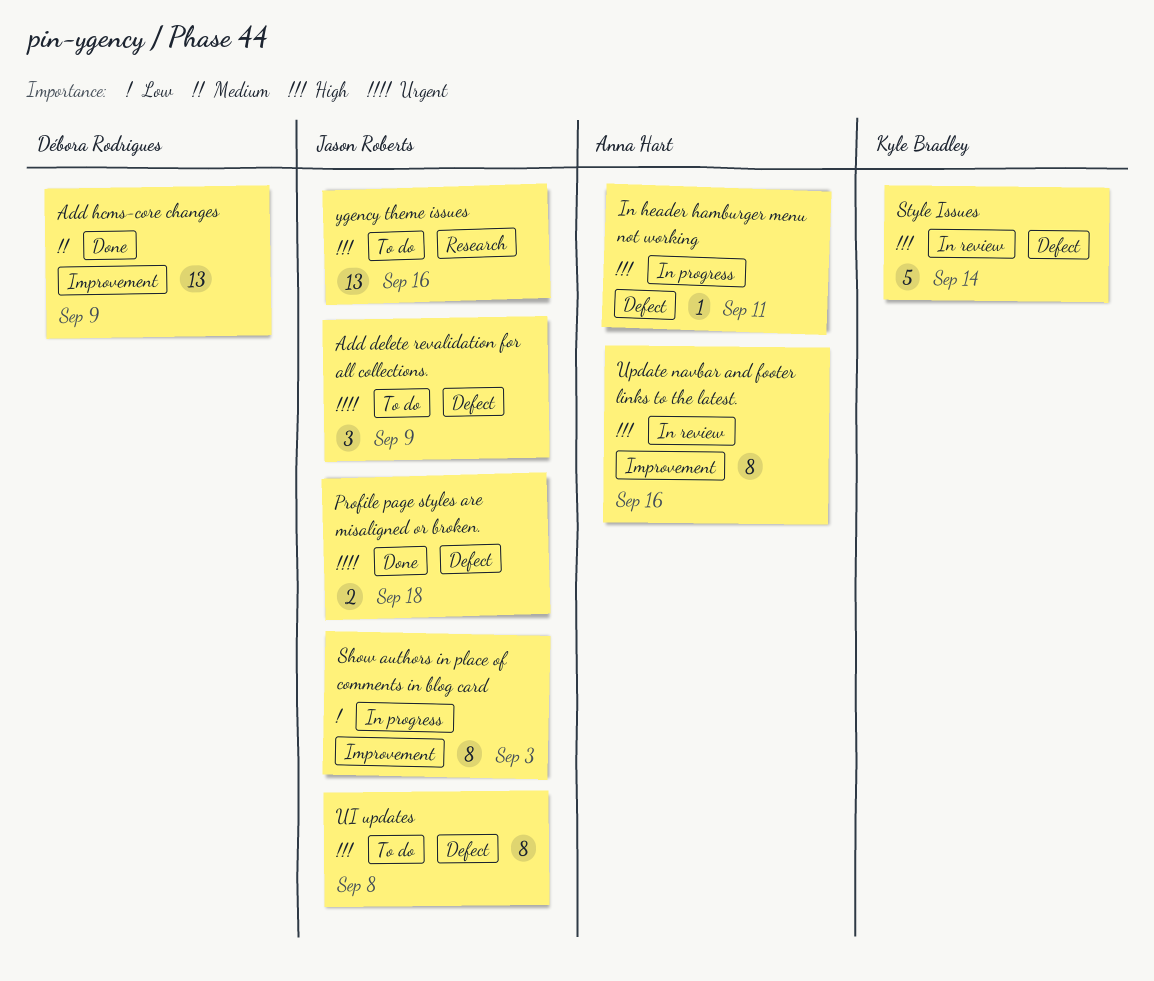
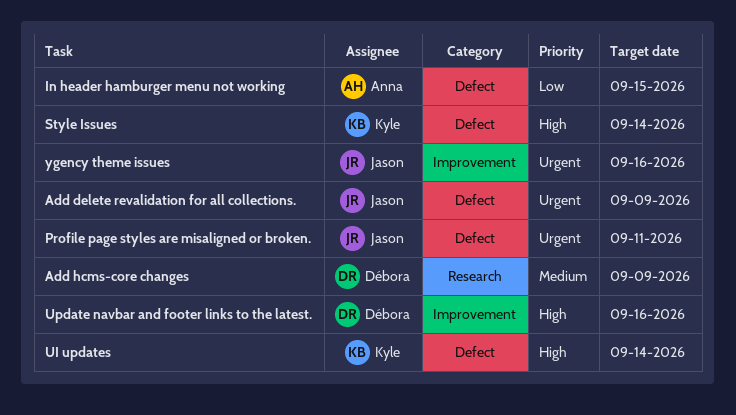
Add hcms-core changes, label: Improvement -> Research
In header hamburger menu not working, priority: High -> Low
In header hamburger menu not working, due: Sep 11 -> Sep 15
Profile page styles are misaligned or broken., due: Sep 18 -> Sep 11
Show authors in place of comments in blog card: present -> none
UI updates, owner: Jason Roberts -> Kyle Bradley
UI updates, due: Sep 8 -> Sep 14
Update navbar and footer links to the latest., owner: Anna Hart -> Débora Rodrigues
ygency theme issues, priority: High -> Urgent
ygency theme issues, label: Research -> Improvement

